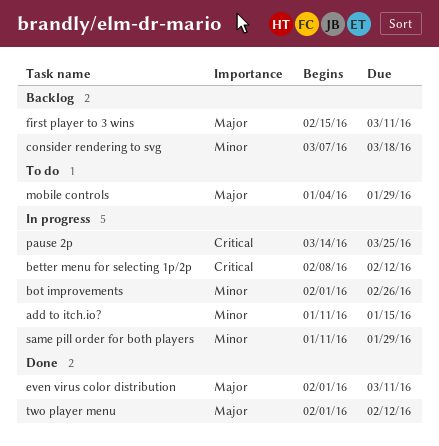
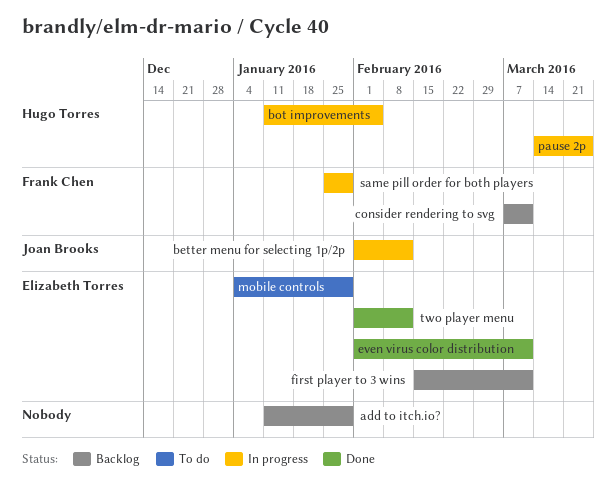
add to itch.io?, status: In progress -> Backlog
add to itch.io?, due: Jan 15 -> Jan 29
better menu for selecting 1p/2p, start: Feb 8 -> Feb 1
bot improvements, start: Feb 1 -> Jan 11
bot improvements, due: Feb 26 -> Feb 5
consider rendering to svg, due: Mar 18 -> Mar 11
same pill order for both players, start: Jan 11 -> Jan 25

